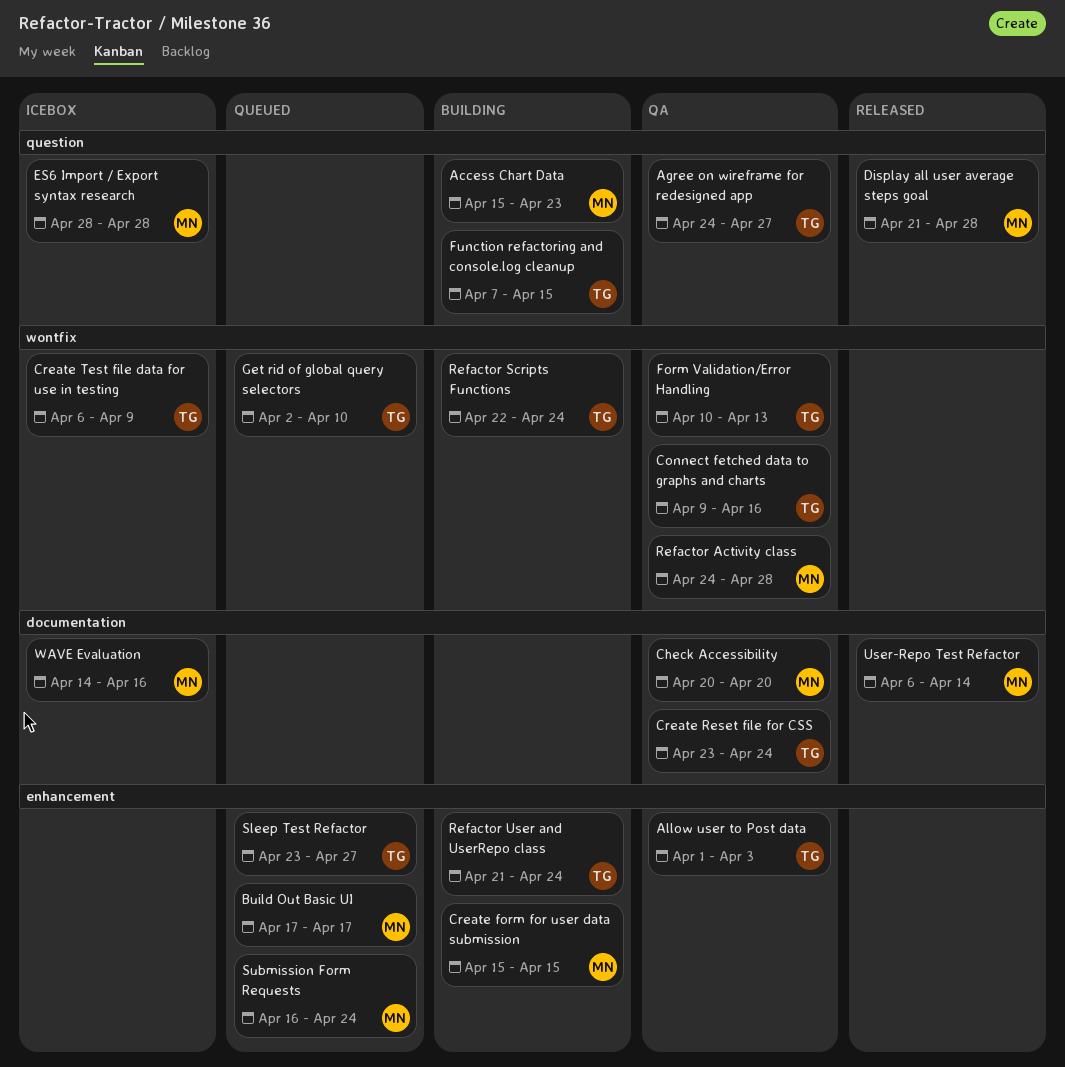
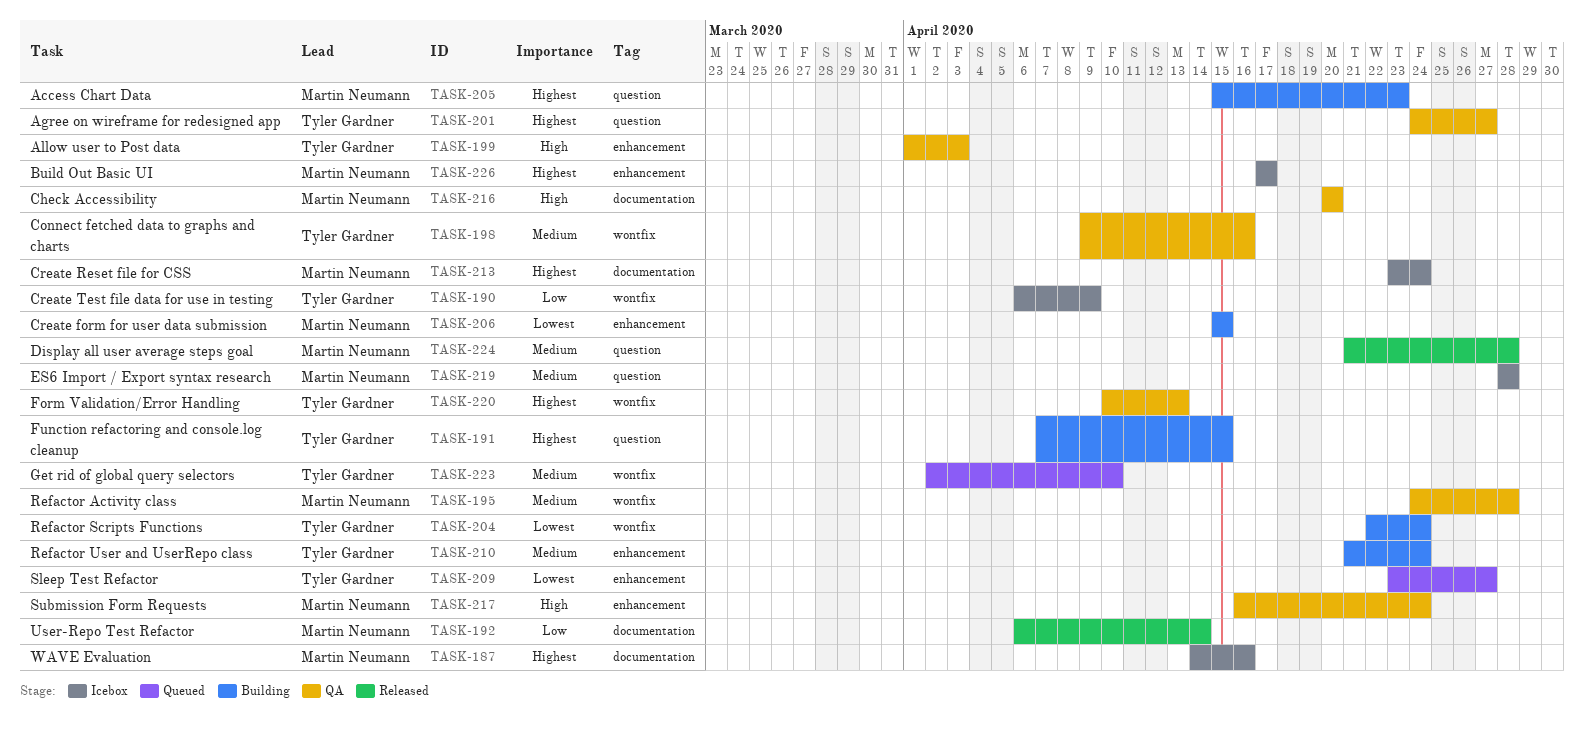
Build Out Basic UI, status: Queued -> Icebox
Create Reset file for CSS, status: QA -> Icebox
Create Reset file for CSS, owner: Tyler Gardner -> Martin Neumann
Submission Form Requests, status: Queued -> QA

